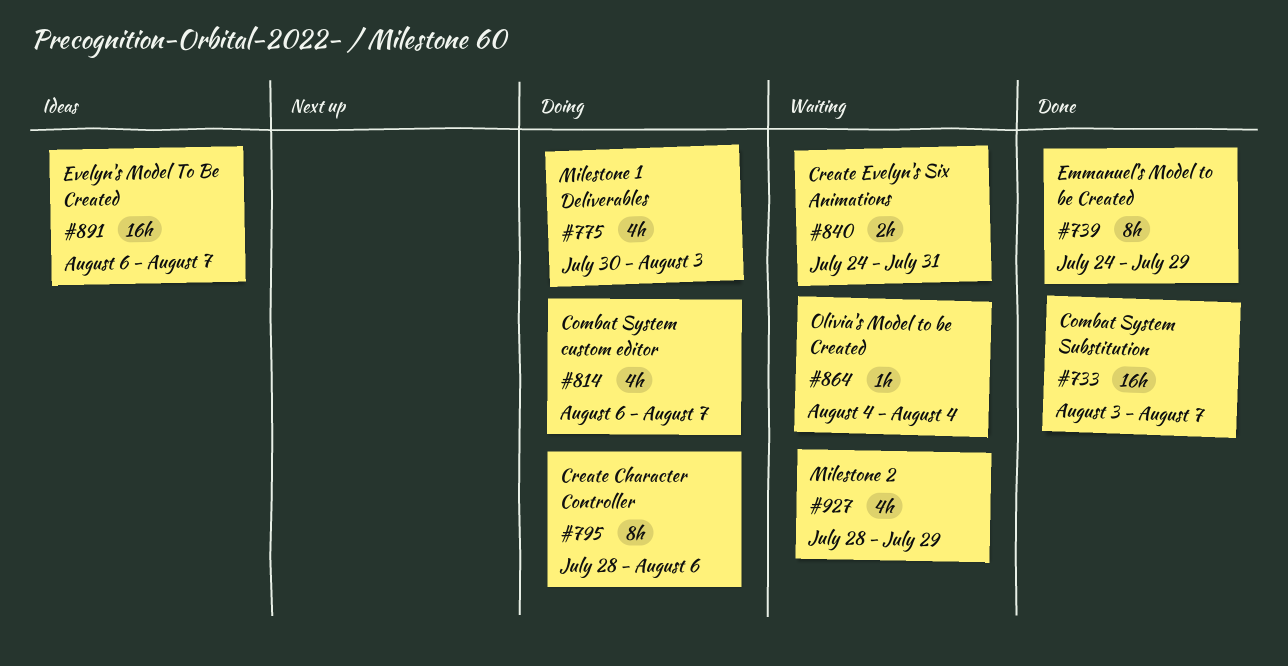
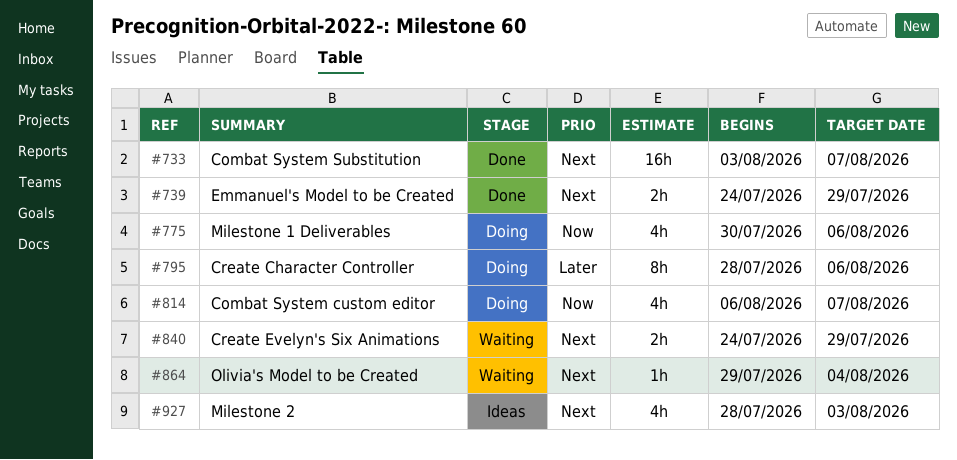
#739, estimate: 8h -> 2h
#775, due: Aug 3 -> Aug 6
#840, due: Jul 31 -> Jul 29
#864, start: Aug 4 -> Jul 29
#891: present -> none
#927, status: Waiting -> Ideas
#927, due: Jul 29 -> Aug 3

